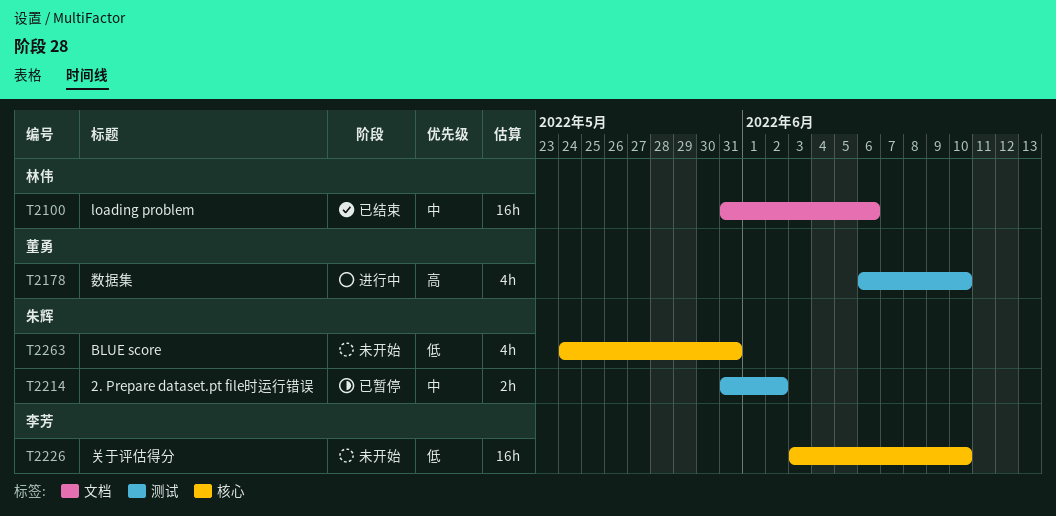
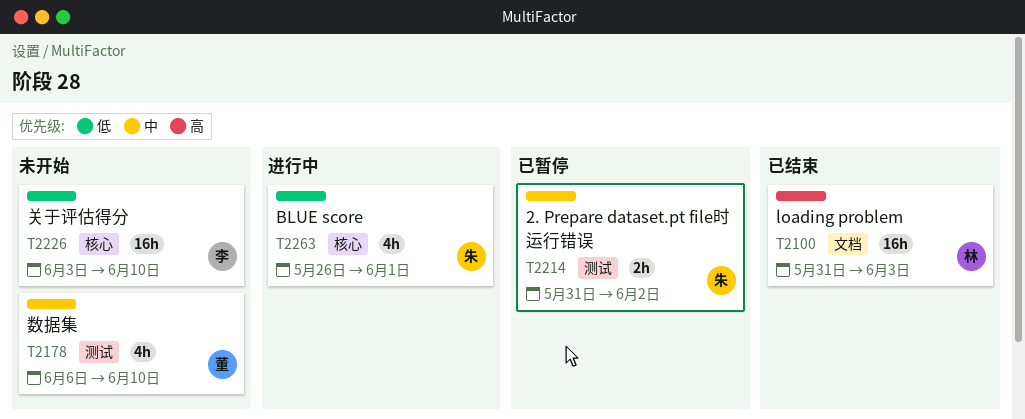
T2100, priority: 中 -> 高
T2100, due: Jun 6 -> Jun 3
T2178, status: 进行中 -> 未开始
T2178, priority: 高 -> 中
T2263, status: 未开始 -> 进行中
T2263, start: May 24 -> May 26
T2263, due: May 31 -> Jun 1

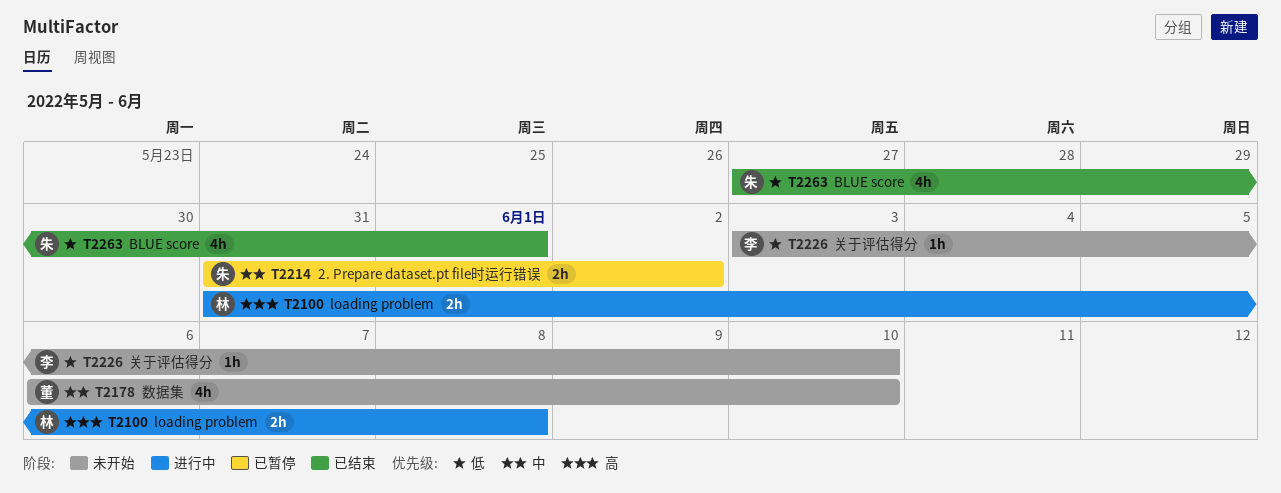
T2100, status: 已结束 -> 进行中
T2100, estimate: 16h -> 2h
T2100, due: Jun 3 -> Jun 8
T2226, estimate: 16h -> 1h
T2263, status: 进行中 -> 已结束
T2263, start: May 26 -> May 27

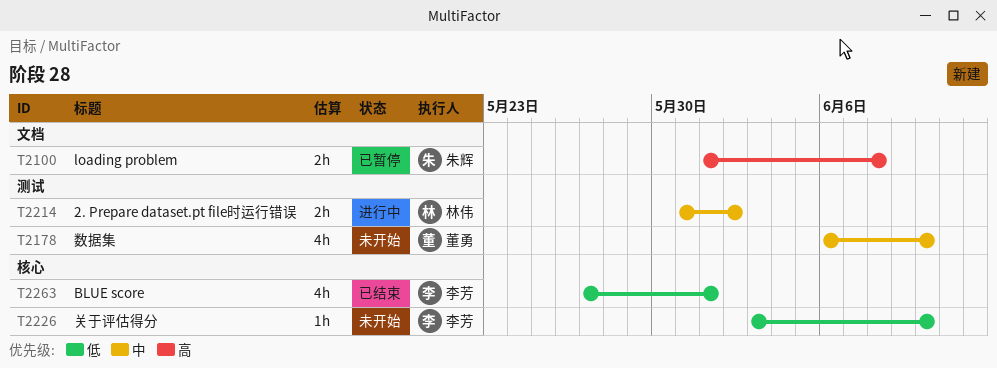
T2100, status: 进行中 -> 已暂停
T2100, owner: 林伟 -> 朱辉
T2100, start: May 31 -> Jun 1
T2214, status: 已暂停 -> 进行中
T2214, owner: 朱辉 -> 林伟
T2263, owner: 朱辉 -> 李芳

